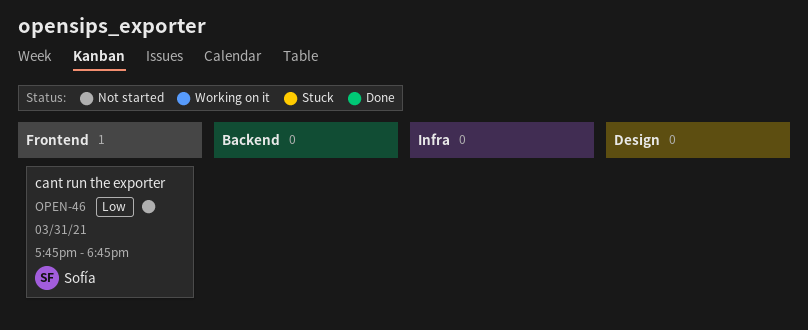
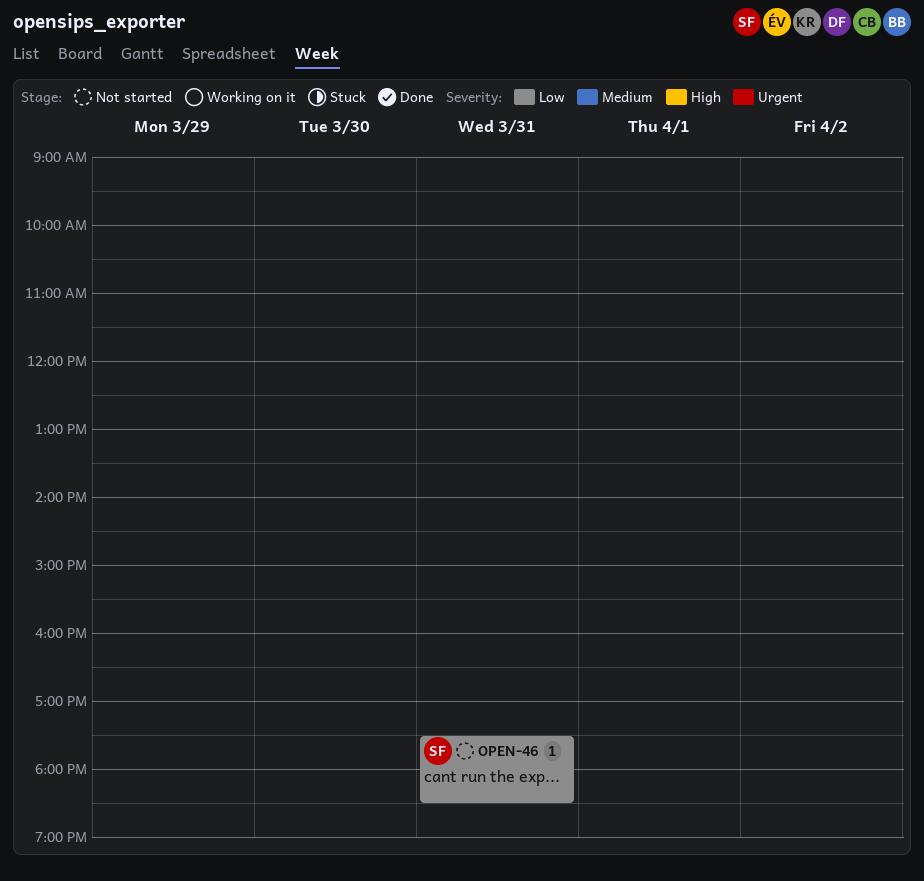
OPEN-46, begins: 17:45 -> 17:30
OPEN-46, ends: 18:45 -> 18:30

